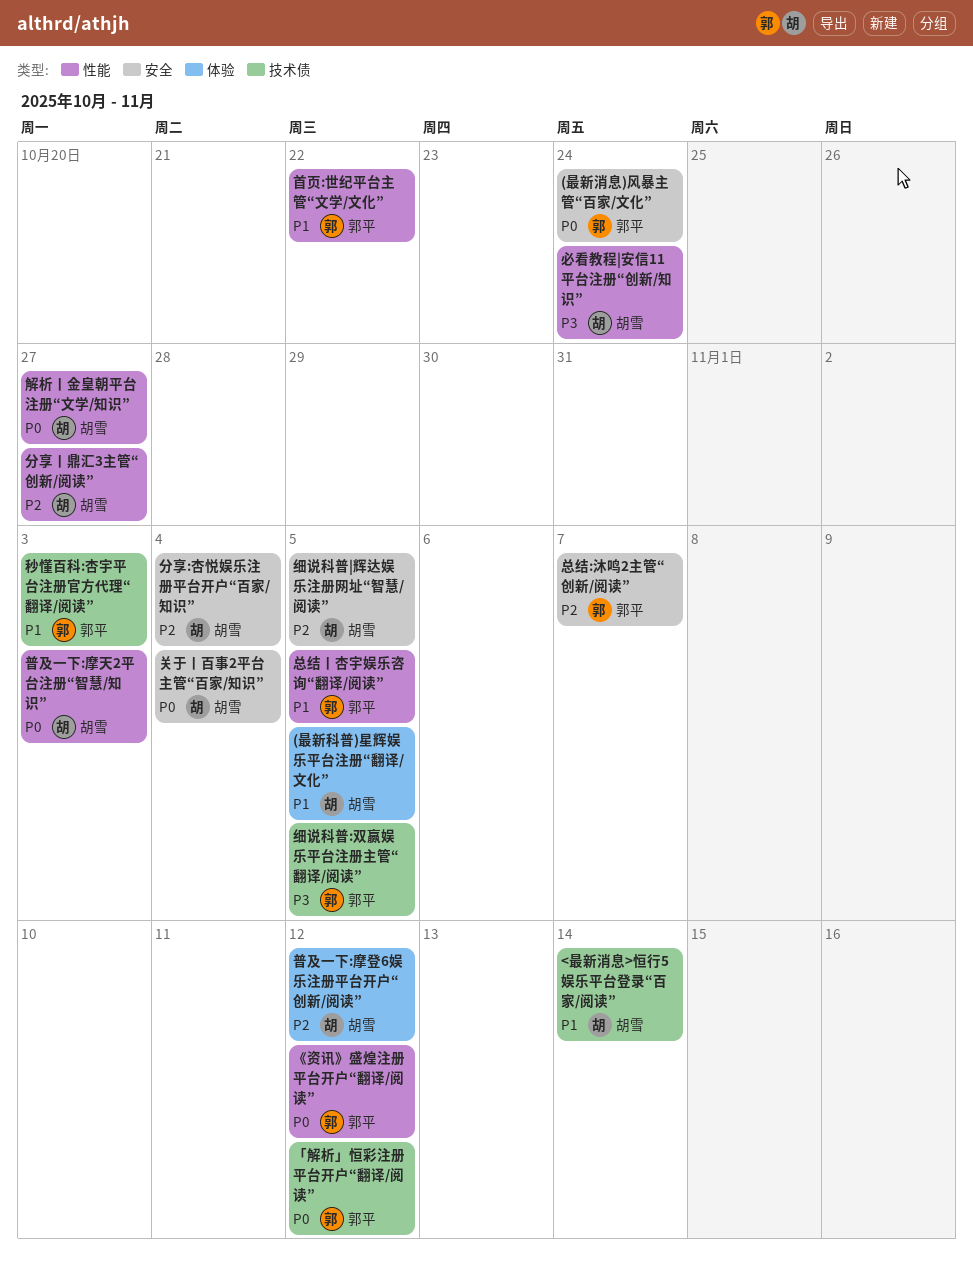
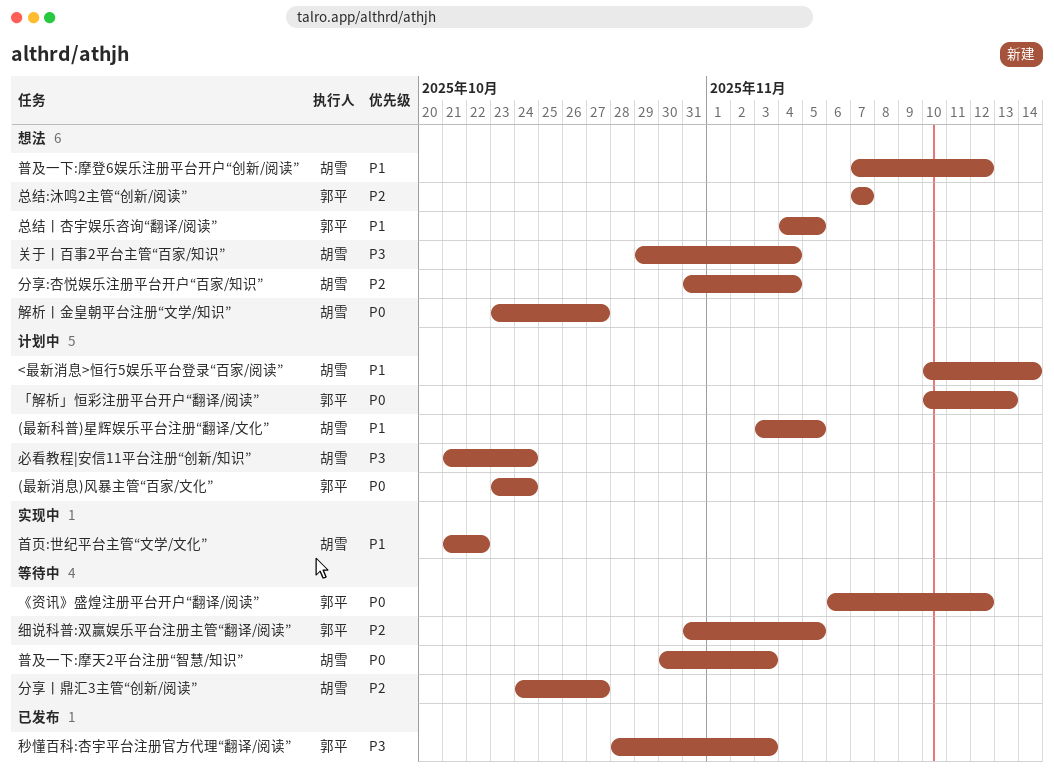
「解析」恒彩注册平台开户“翻译/阅读”, due: Nov 12 -> Nov 13
关于丨百事2平台主管“百家/知识”, priority: P0 -> P3
普及一下:摩登6娱乐注册平台开户“创新/阅读”, priority: P2 -> P1
秒懂百科:杏宇平台注册官方代理“翻译/阅读”, priority: P1 -> P3
细说科普:双赢娱乐平台注册主管“翻译/阅读”, priority: P3 -> P2
细说科普|辉达娱乐注册网址“智慧/阅读”: present -> none
首页:世纪平台主管“文学/文化”, owner: 郭平 -> 胡雪

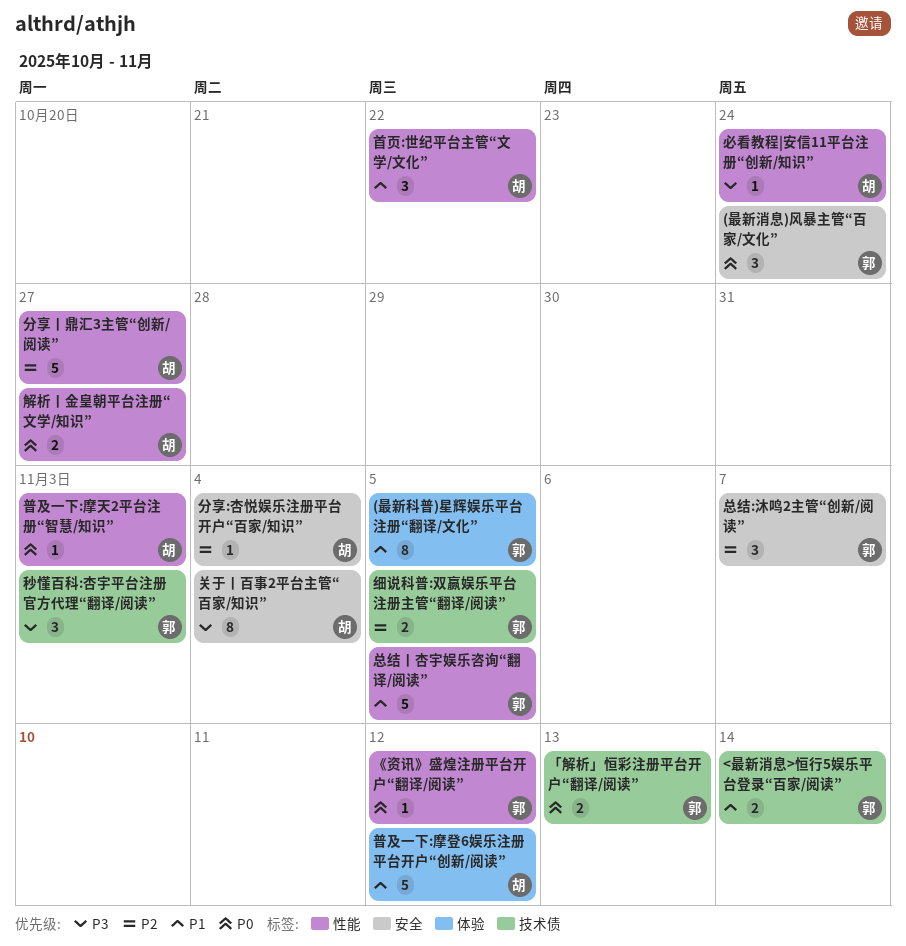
(最新科普)星辉娱乐平台注册“翻译/文化”, owner: 胡雪 -> 郭平
<最新消息>恒行5娱乐平台登录“百家/阅读”, owner: 胡雪 -> 郭平

